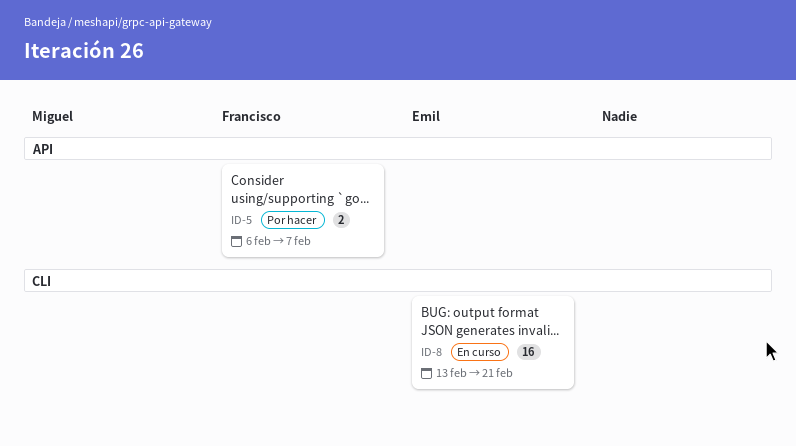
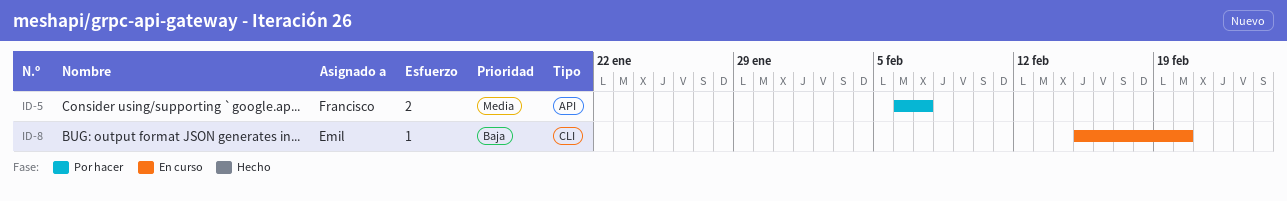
ID-8, estimate: 16 -> 1
ID-8, start: Feb 13 -> Feb 15
ID-8, due: Feb 21 -> Feb 20

